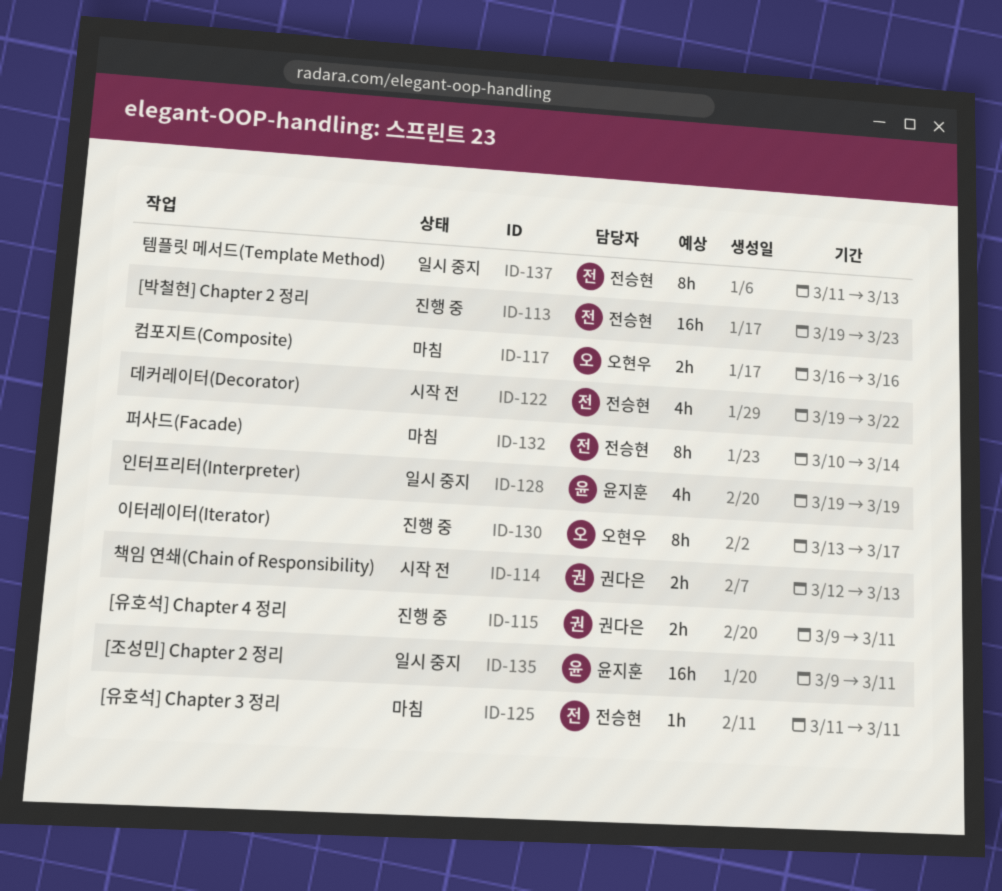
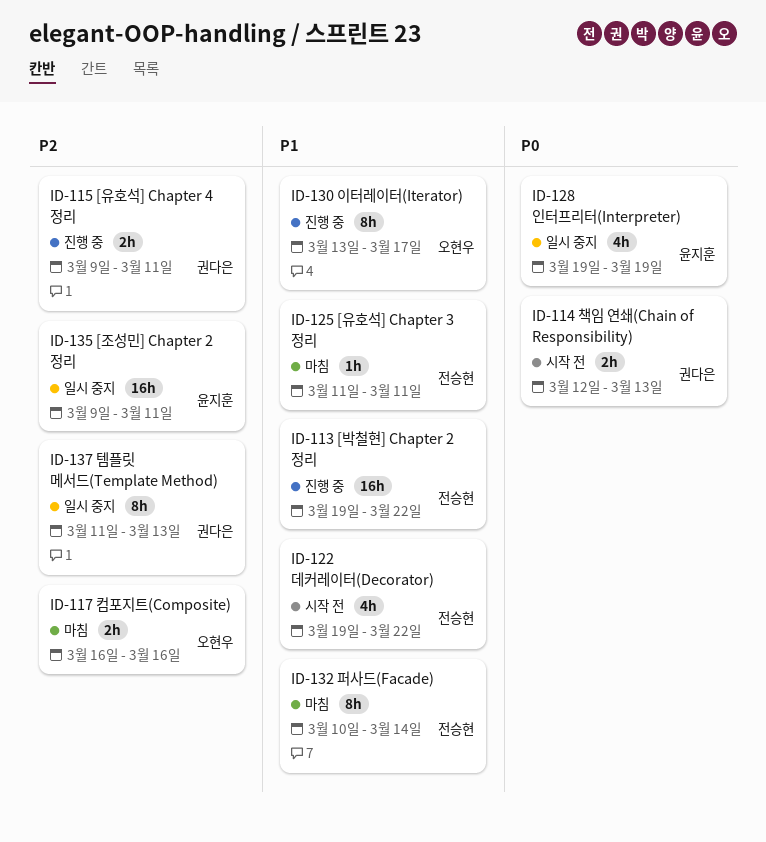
ID-113, due: Mar 23 -> Mar 22
ID-137, owner: 전승현 -> 권다은

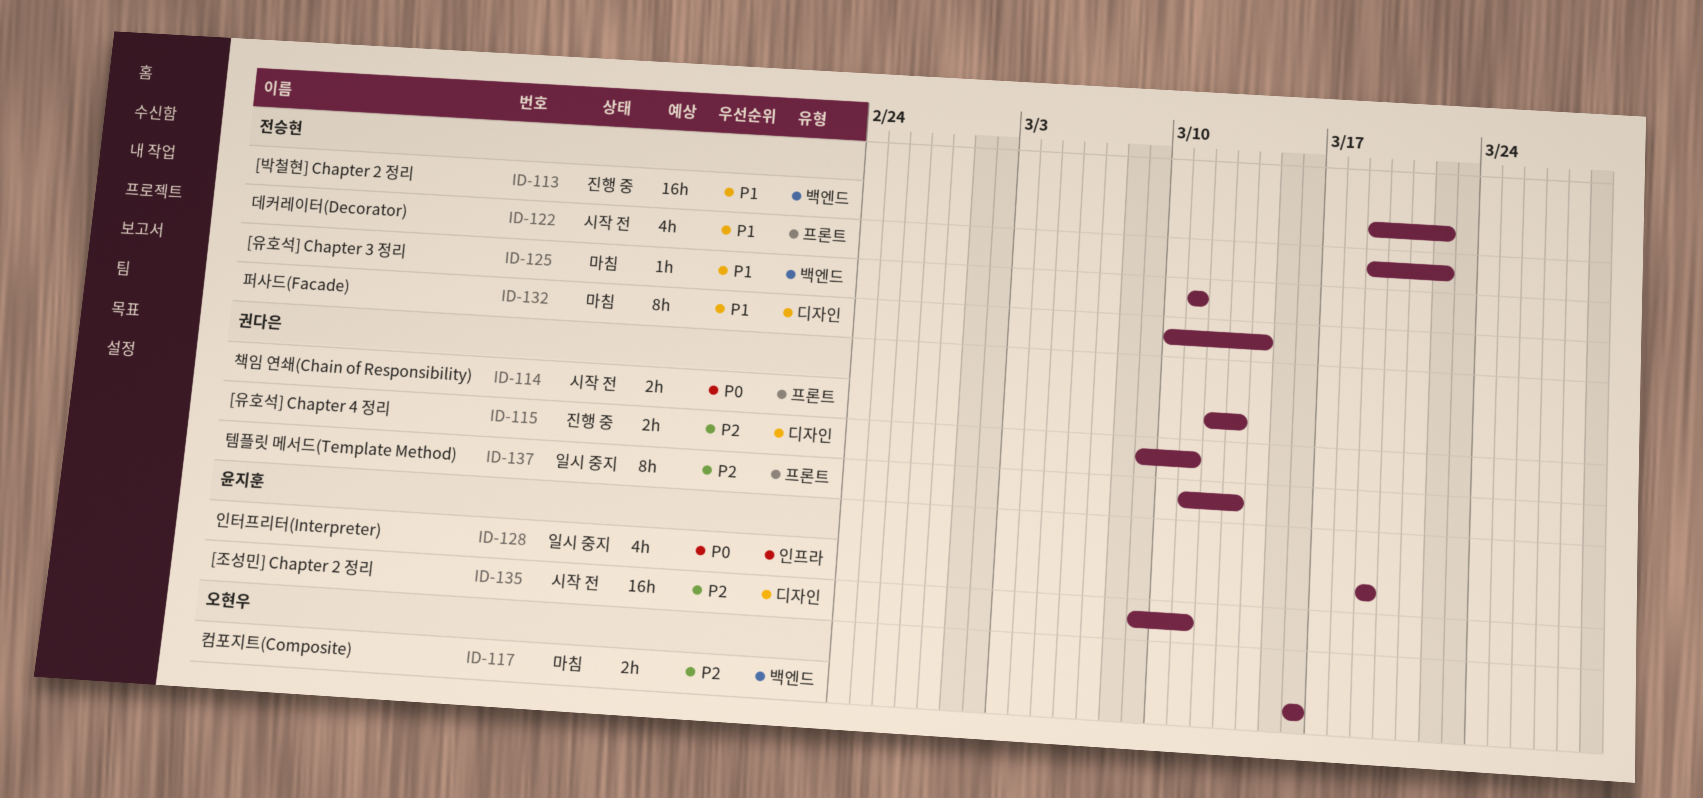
ID-130: present -> none
ID-135, status: 일시 중지 -> 시작 전

